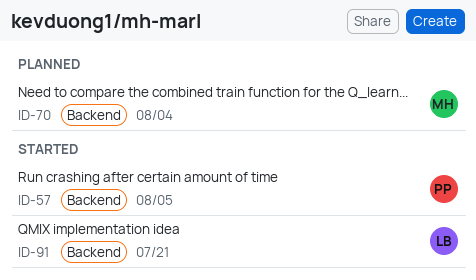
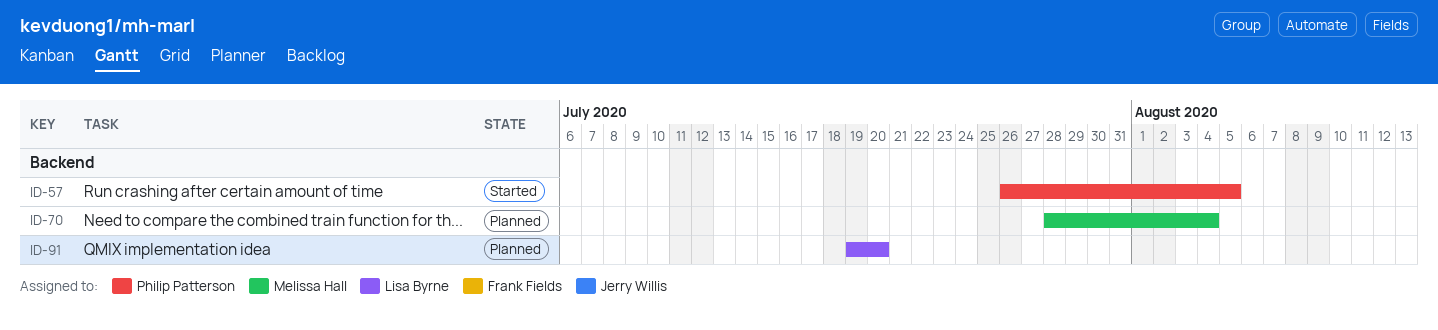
ID-91, status: Started -> Planned
ID-91, due: Jul 21 -> Jul 20

